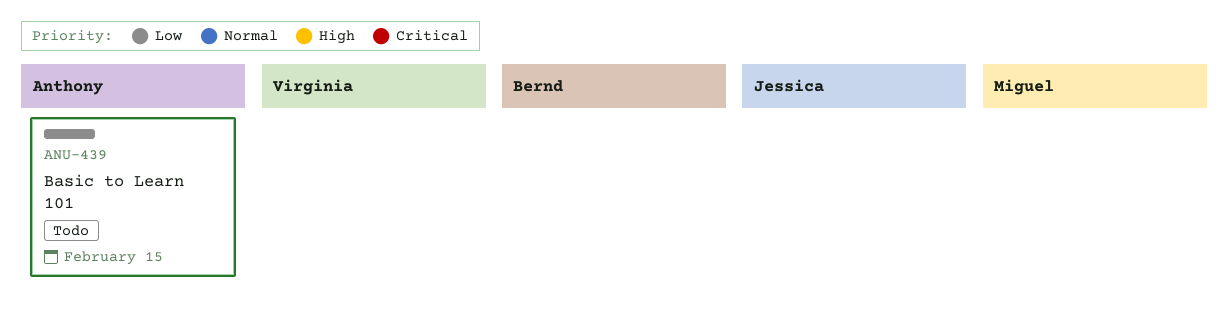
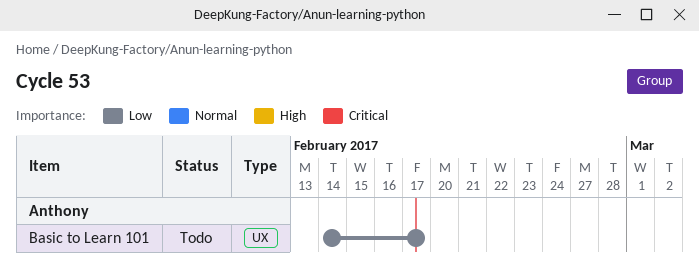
Basic to Learn 101, due: Feb 15 -> Feb 17

